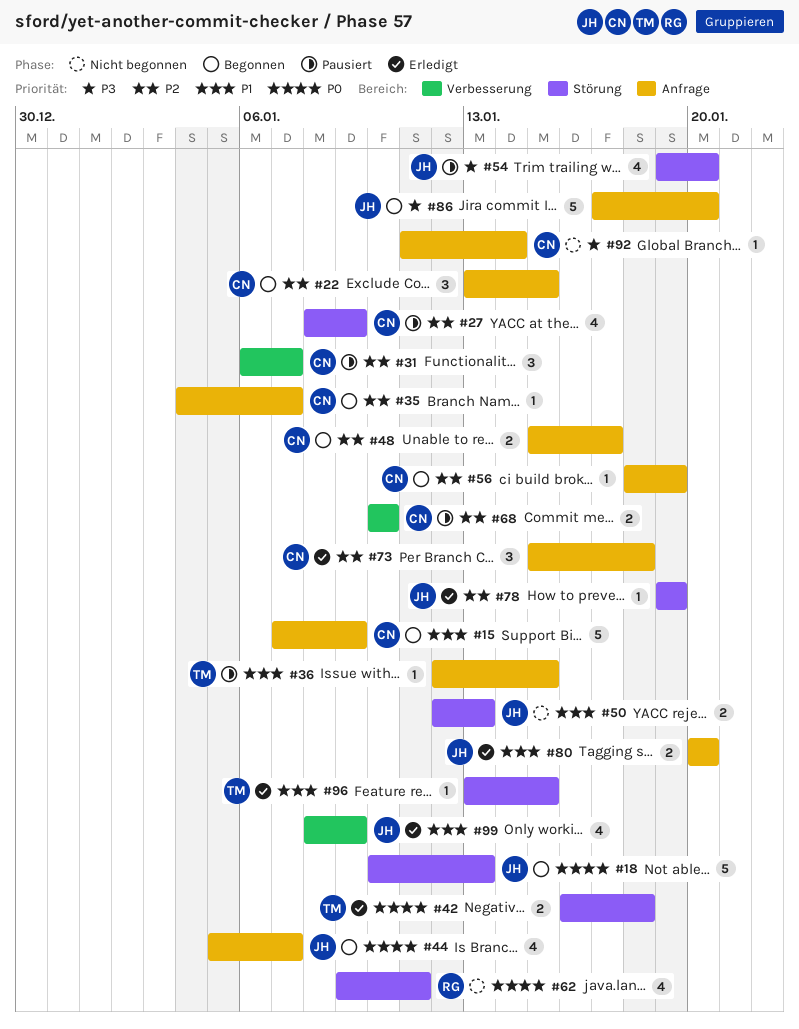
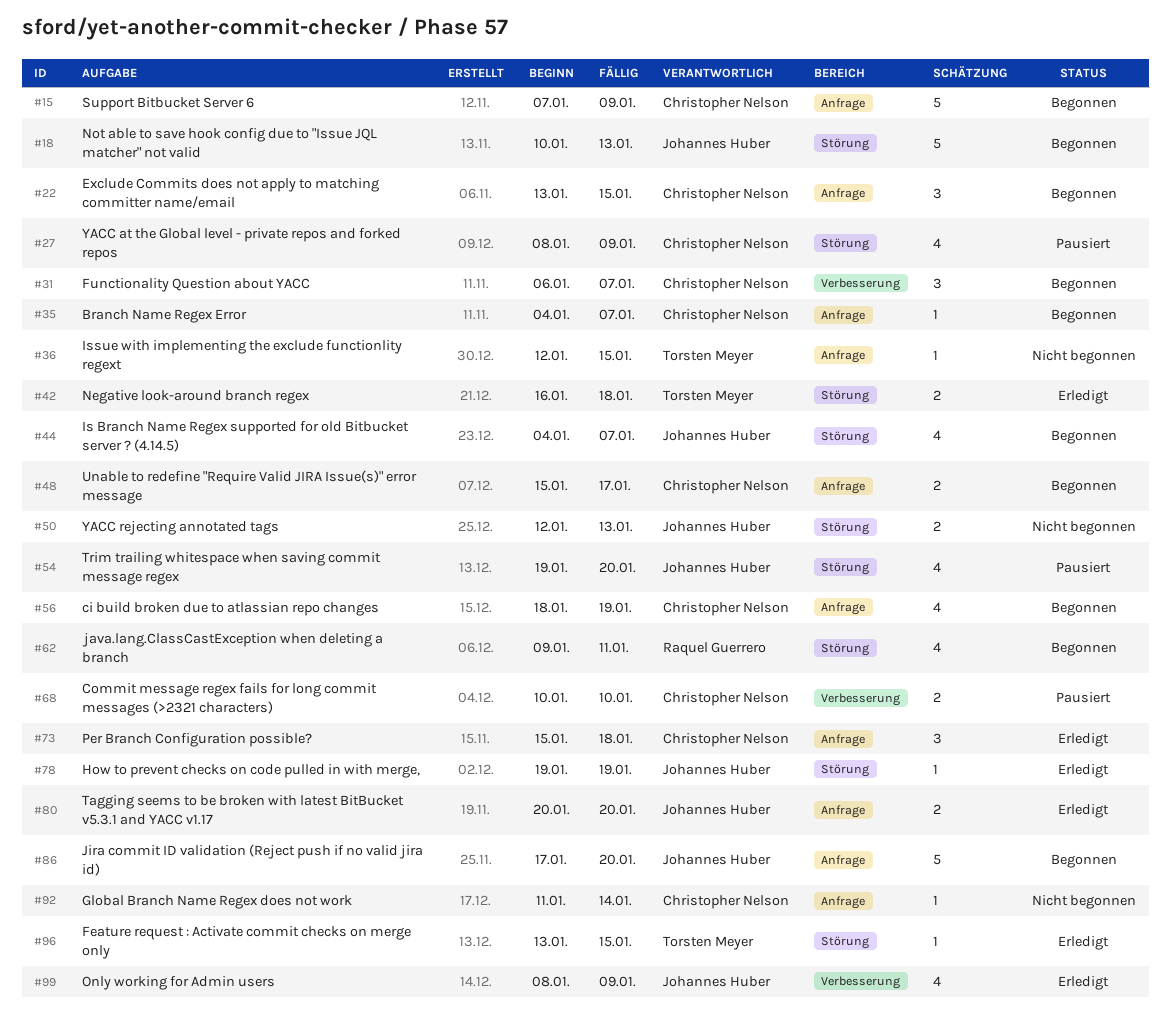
#31, status: Pausiert -> Begonnen
#36, status: Pausiert -> Nicht begonnen
#44, label: Anfrage -> Störung
#44, start: Jan 5 -> Jan 4
#56, estimate: 1 -> 4
#62, status: Nicht begonnen -> Begonnen

